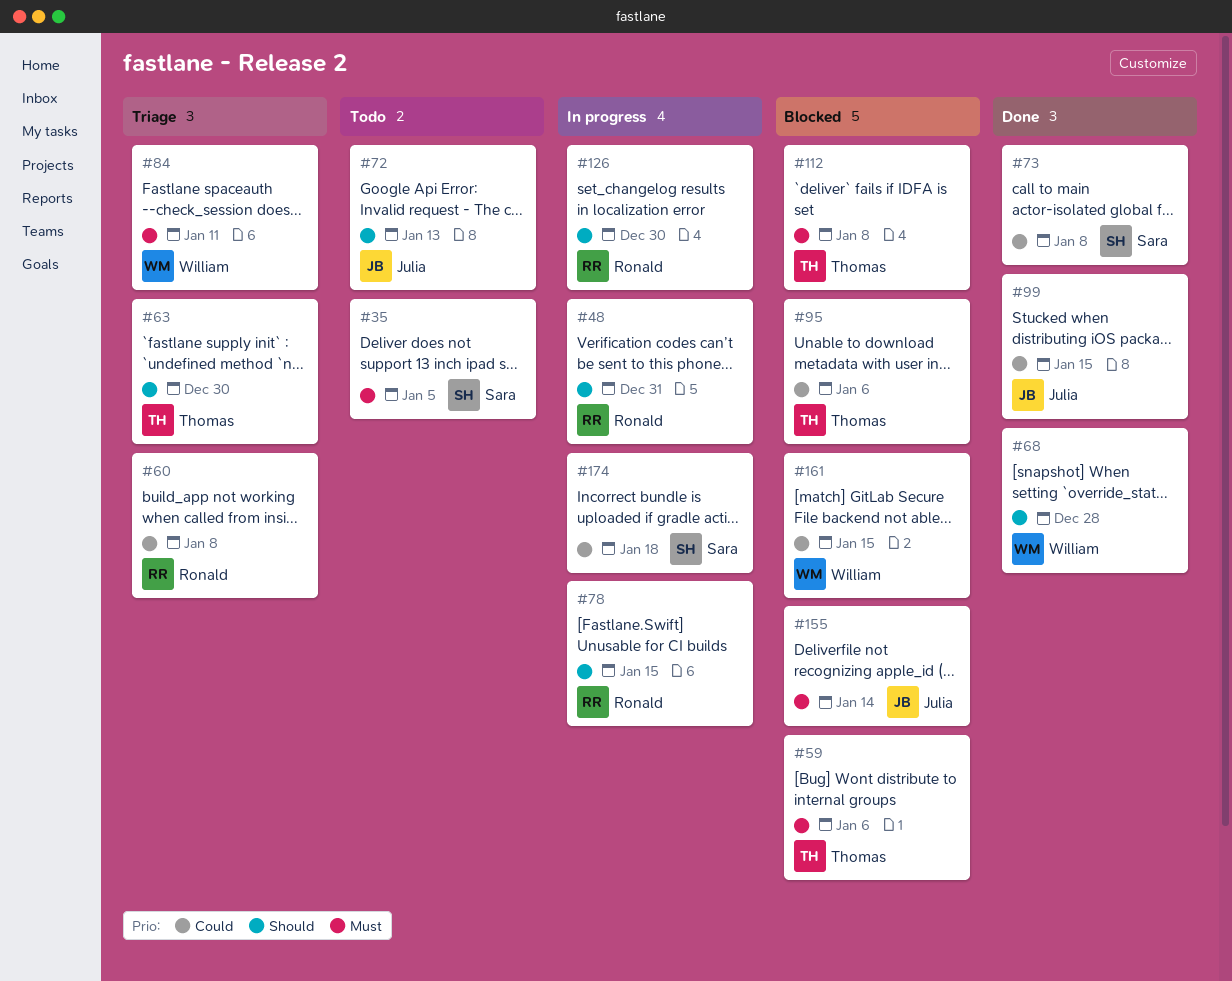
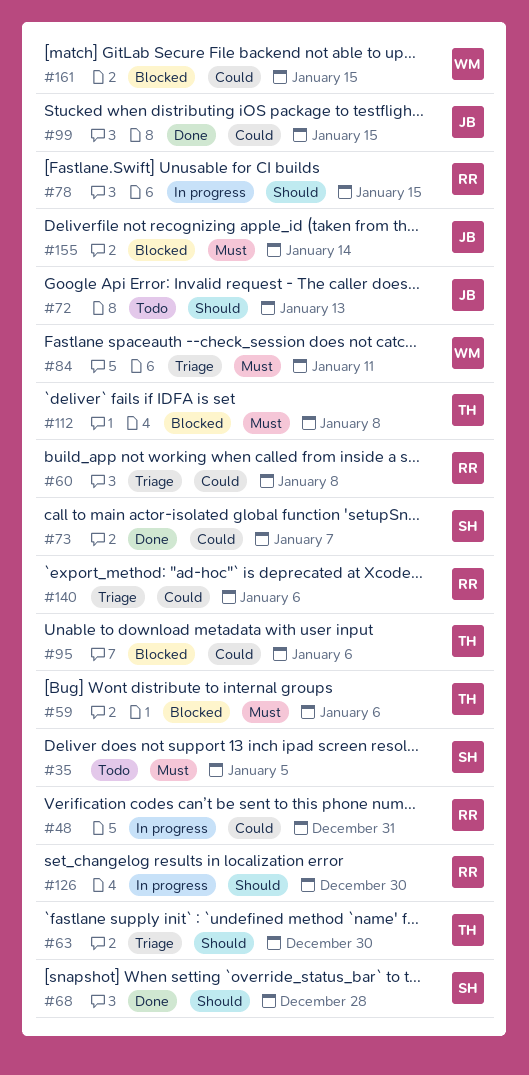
#48, priority: Should -> Could
#68, owner: William -> Sara
#73, due: Jan 8 -> Jan 7
#140: none -> present
#174: present -> none

